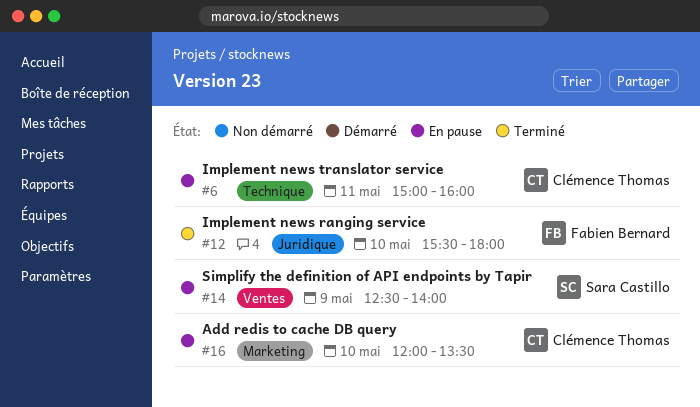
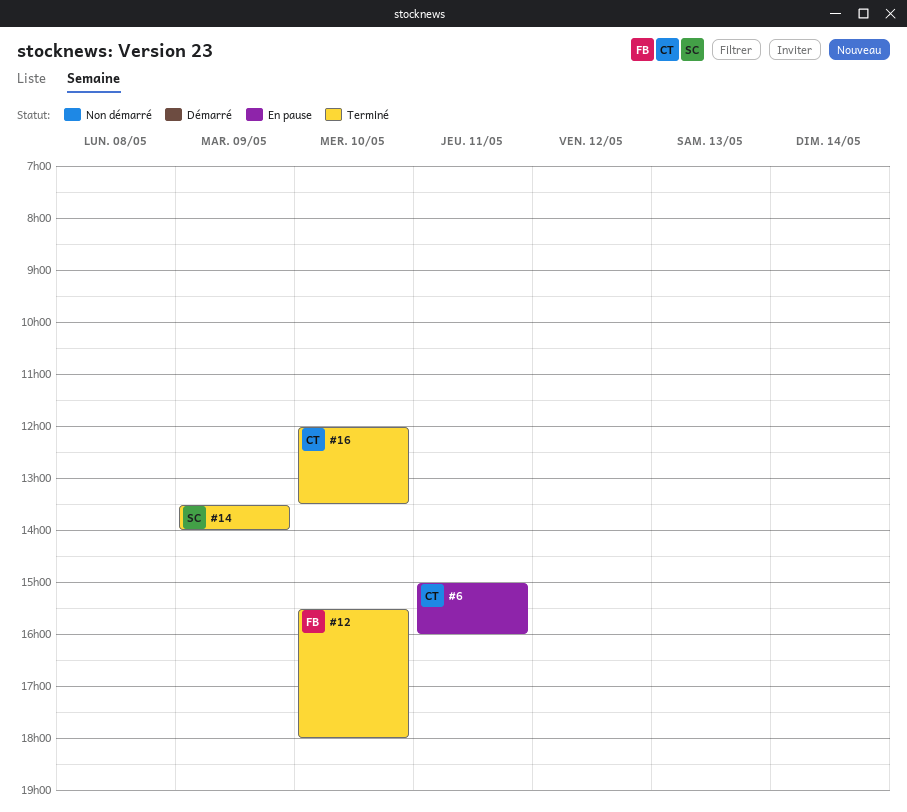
#14, status: En pause -> Terminé
#14, begins: 12:30 -> 13:30
#16, status: En pause -> Terminé

